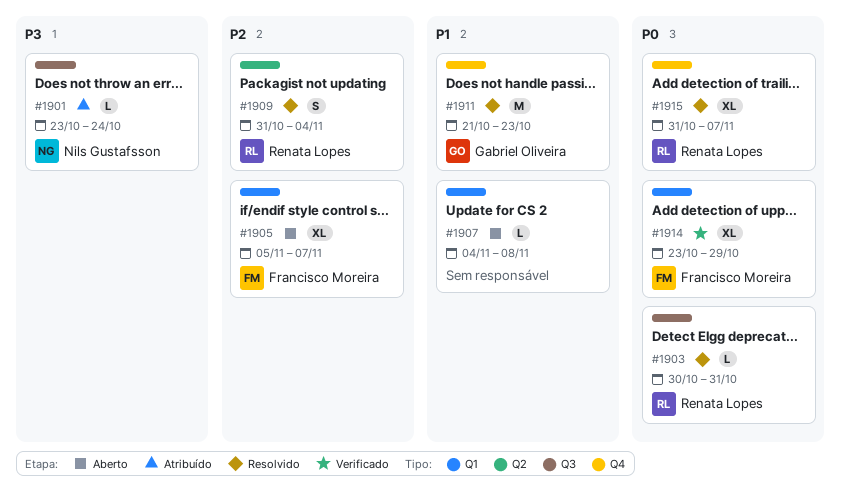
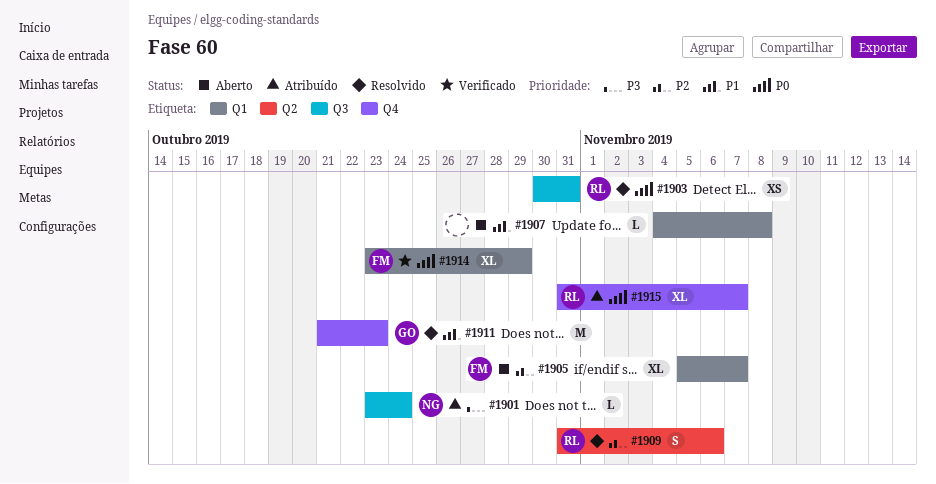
#1903, estimate: L -> XS
#1909, due: Nov 4 -> Nov 6
#1915, status: Resolvido -> Atribuído

